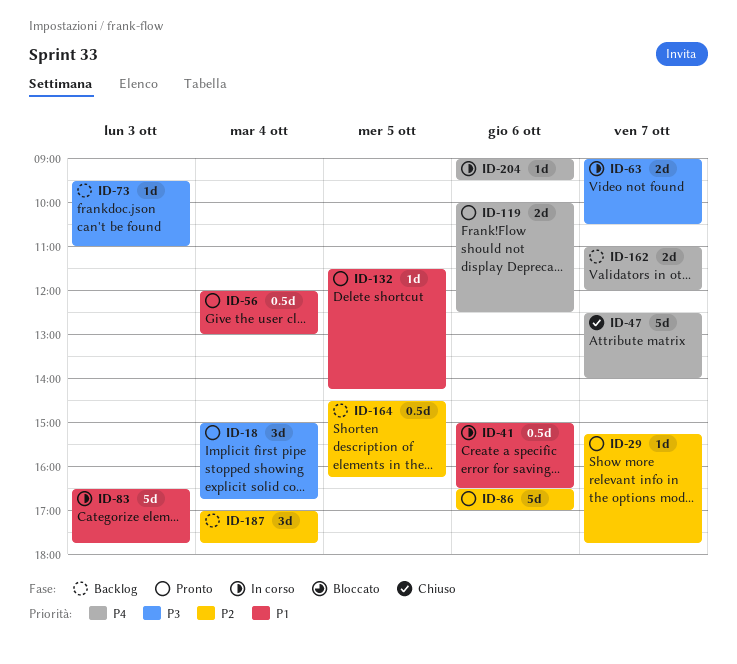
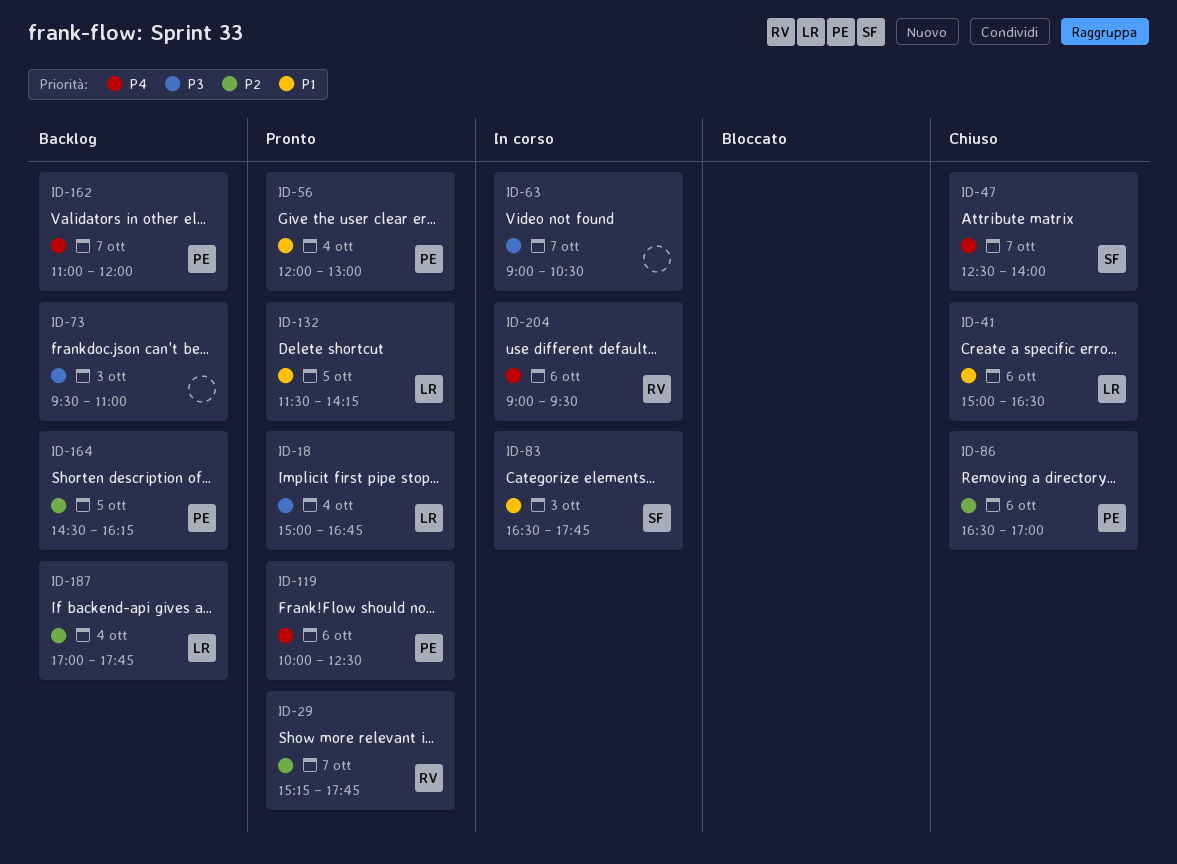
ID-41, status: In corso -> Chiuso
ID-86, status: Pronto -> Chiuso

